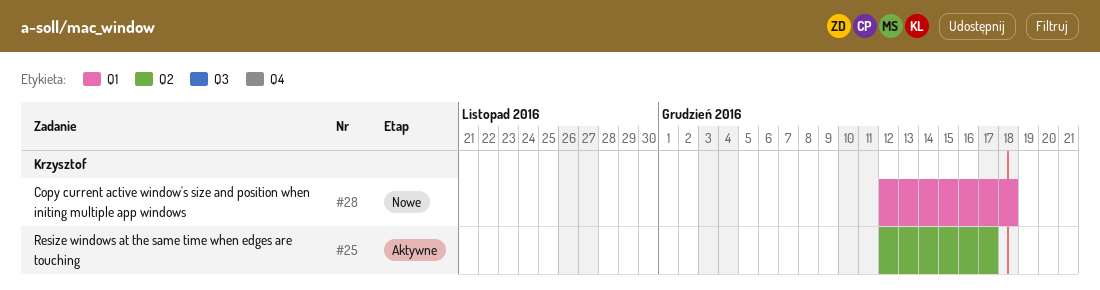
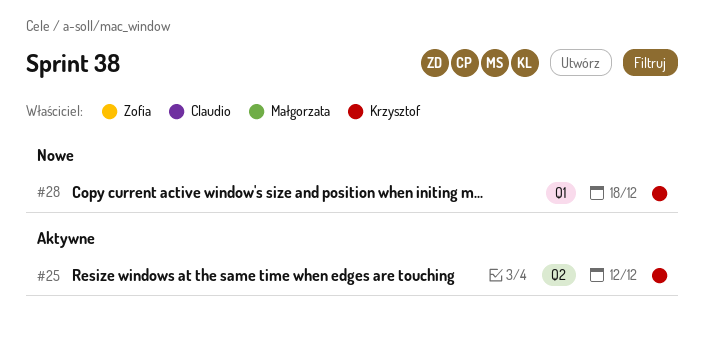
#25, due: Dec 17 -> Dec 12

